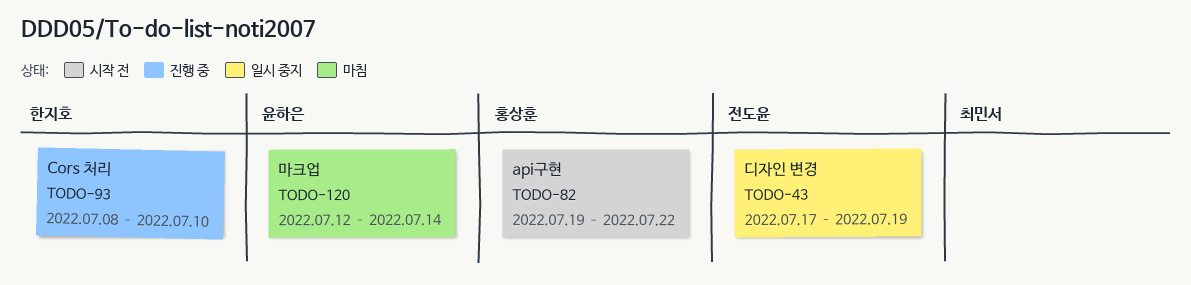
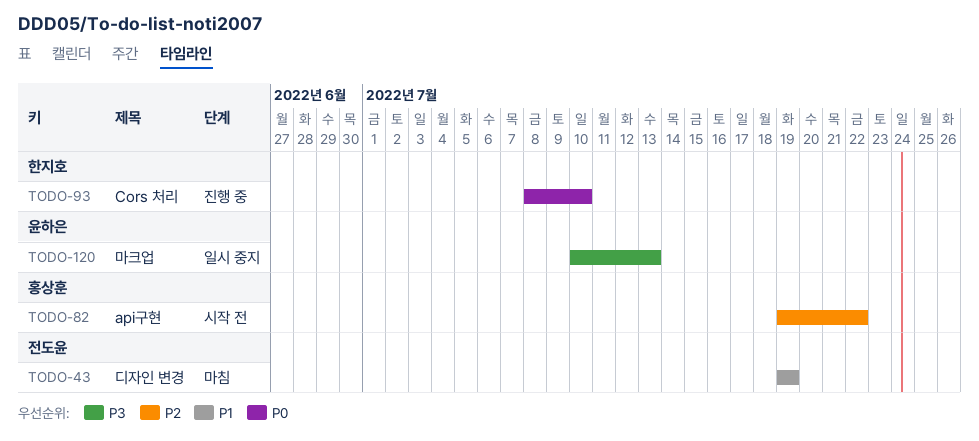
TODO-43, status: 일시 중지 -> 마침
TODO-43, start: Jul 17 -> Jul 19
TODO-120, status: 마침 -> 일시 중지
TODO-120, start: Jul 12 -> Jul 10
TODO-120, due: Jul 14 -> Jul 13

